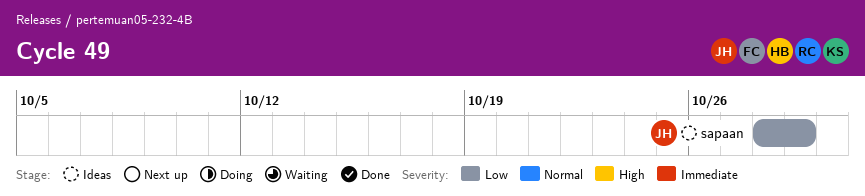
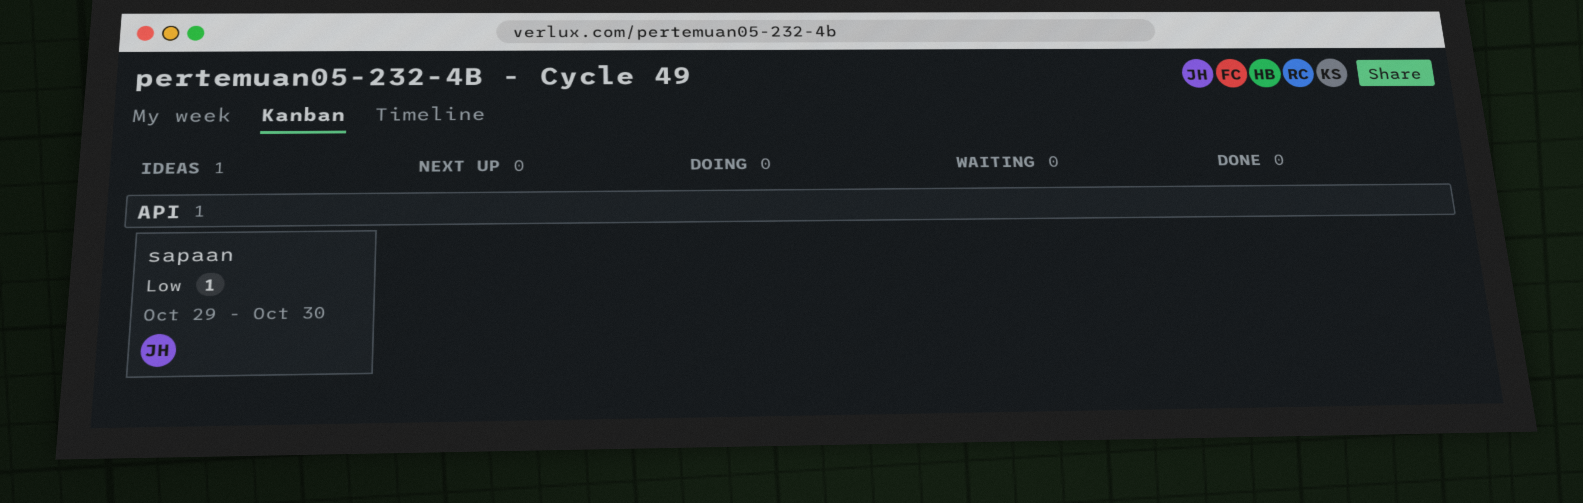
sapaan, start: Oct 28 -> Oct 29
sapaan, due: Oct 29 -> Oct 30

